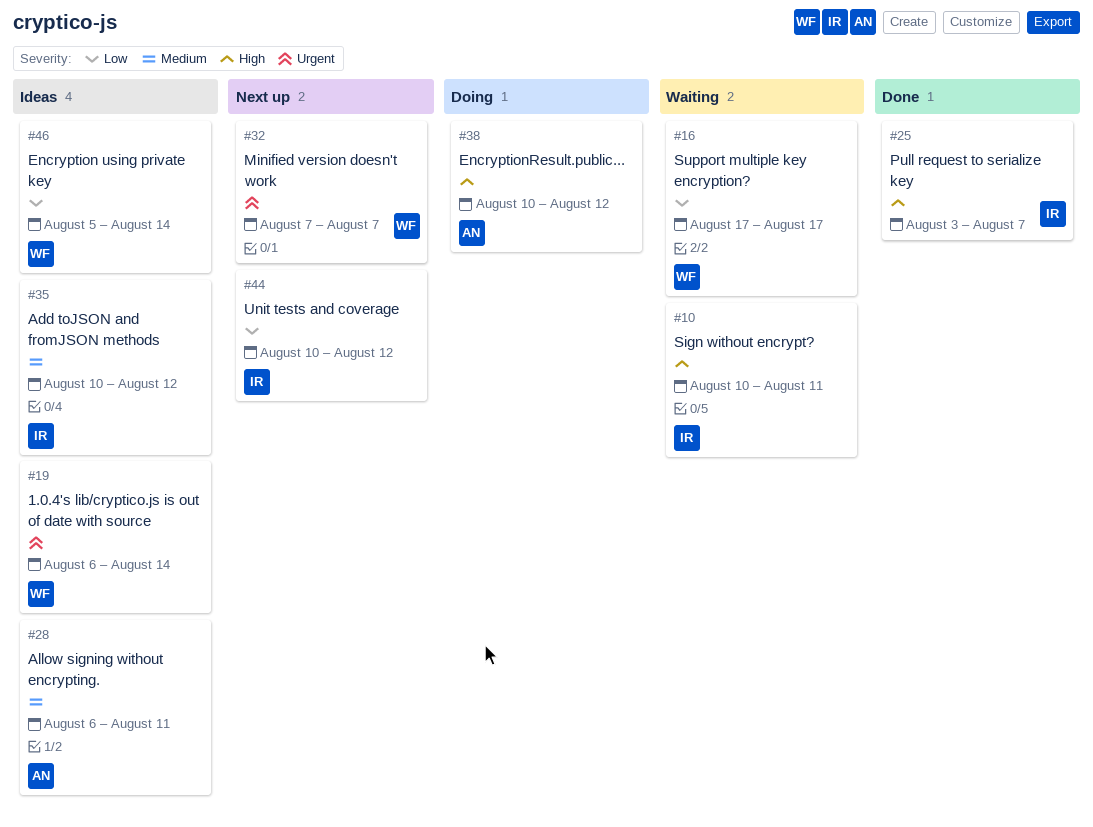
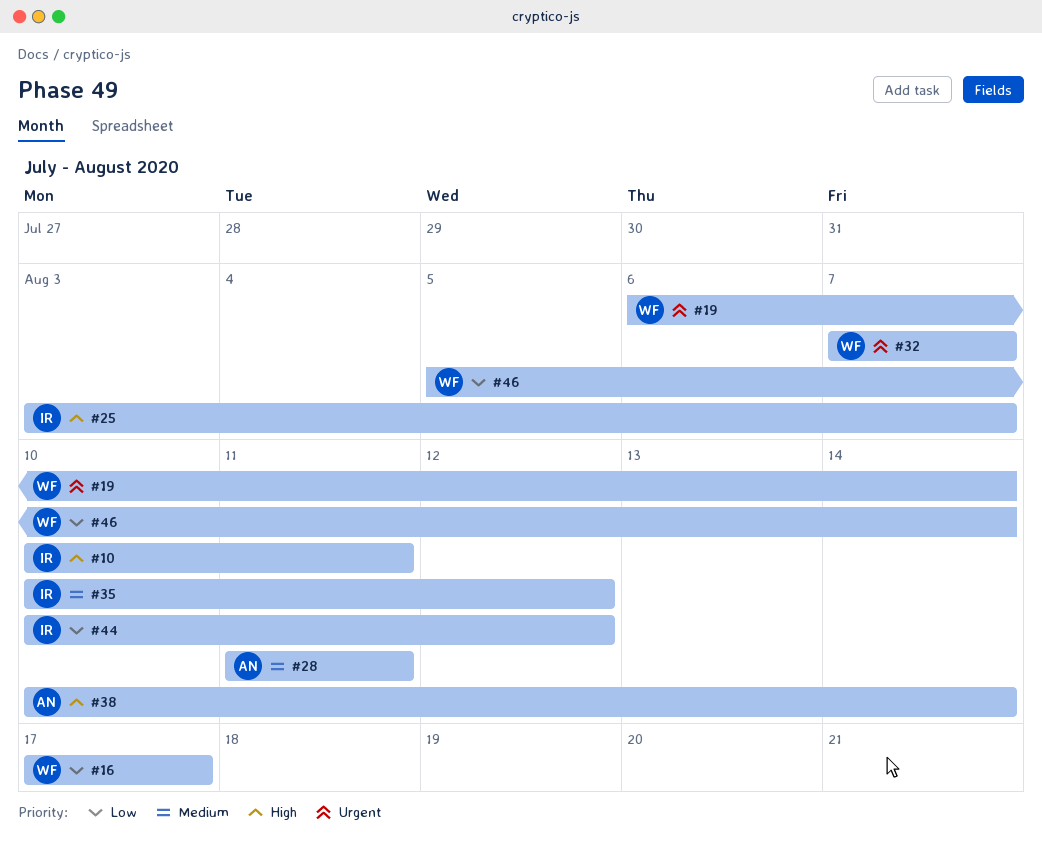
#28, start: Aug 6 -> Aug 11
#38, due: Aug 12 -> Aug 14

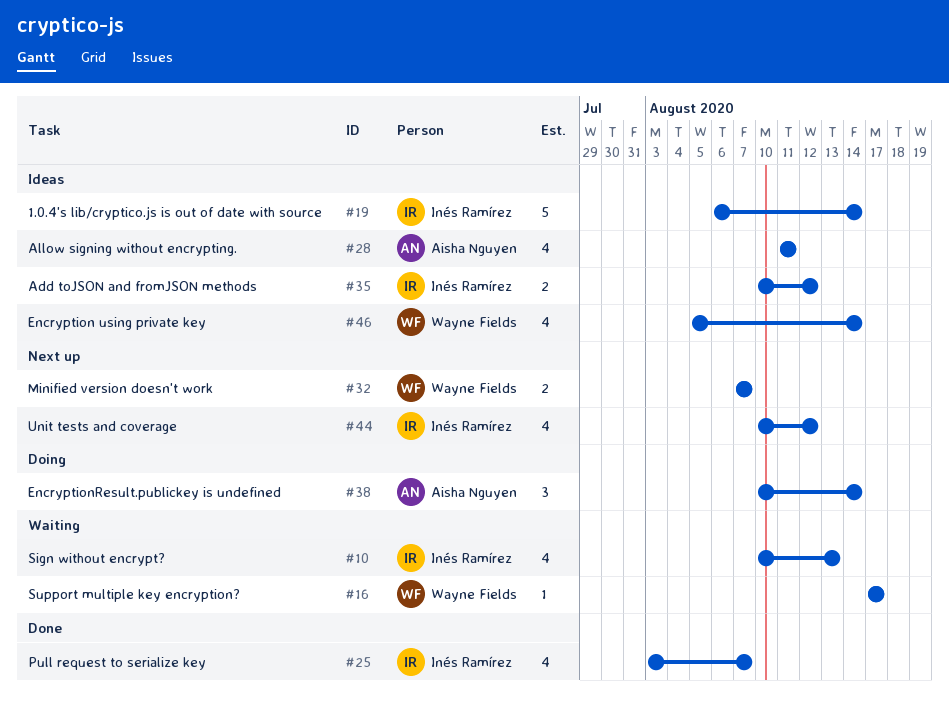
#10, due: Aug 11 -> Aug 13
#19, owner: Wayne Fields -> Inés Ramírez

